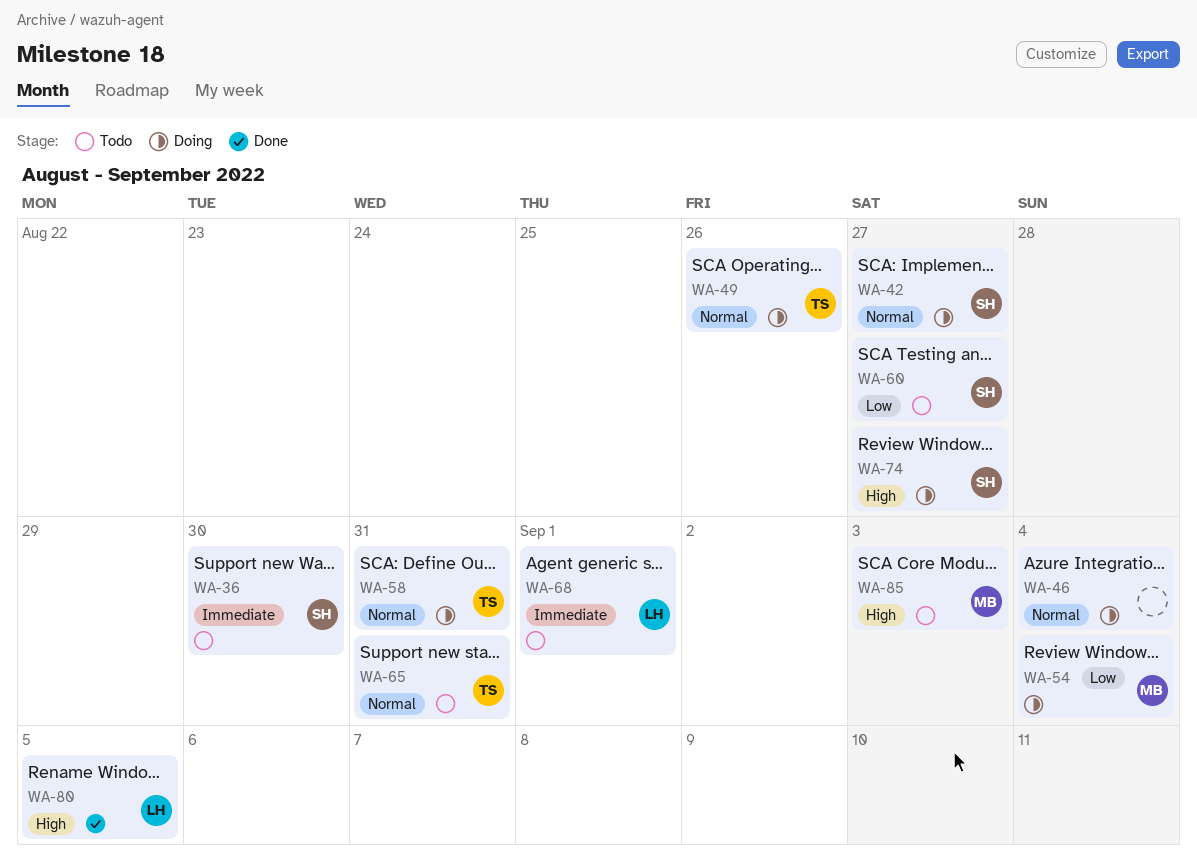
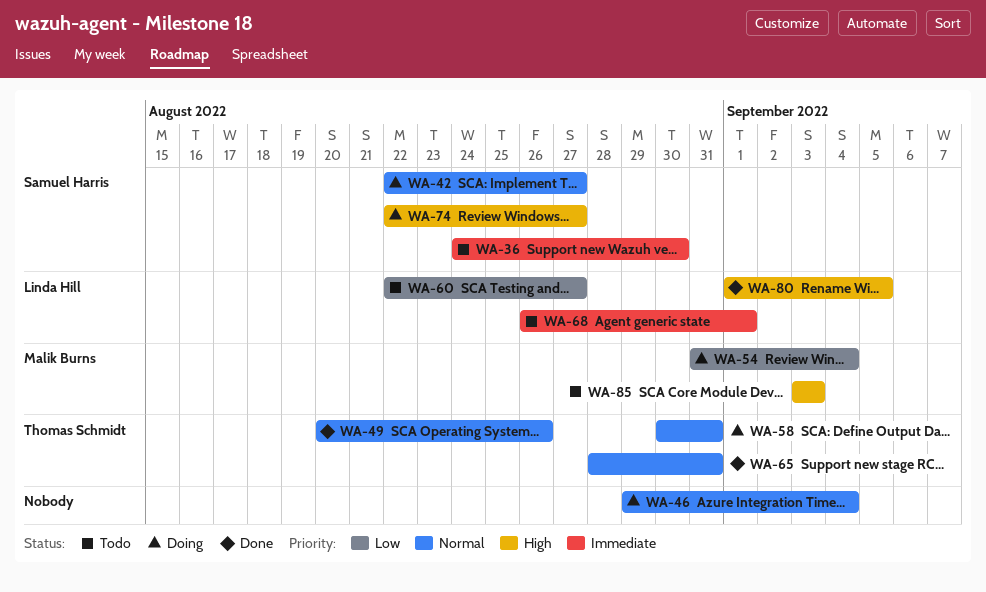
WA-49, status: Doing -> Done
WA-60, owner: Samuel Harris -> Linda Hill
WA-65, status: Todo -> Done

